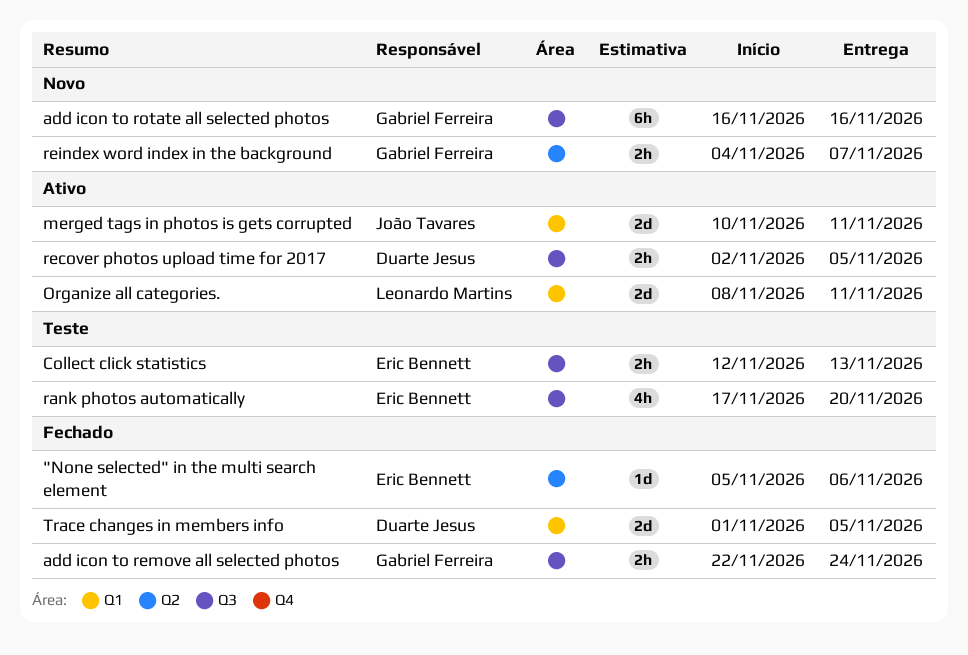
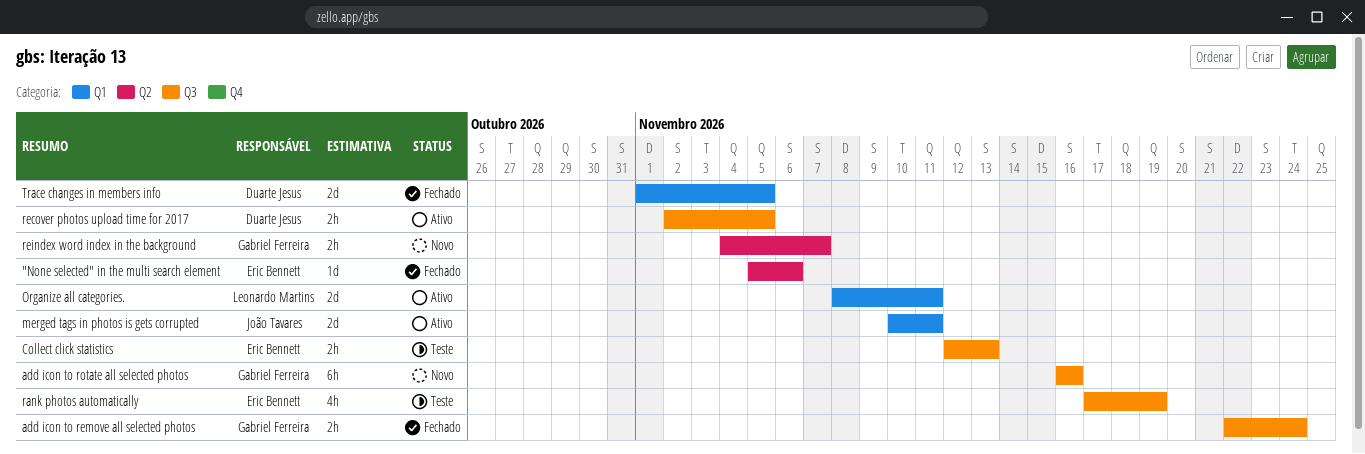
rank photos automatically, due: Nov 20 -> Nov 19

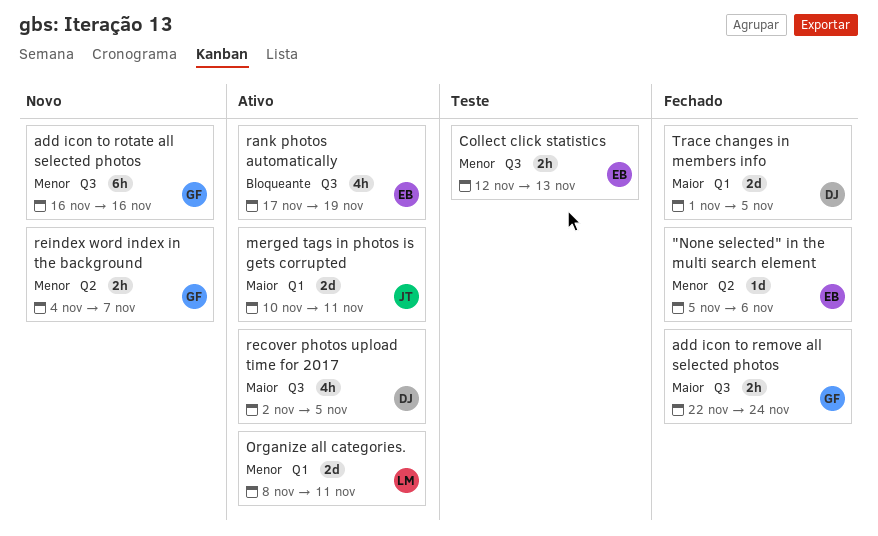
rank photos automatically, status: Teste -> Ativo
recover photos upload time for 2017, estimate: 2h -> 4h

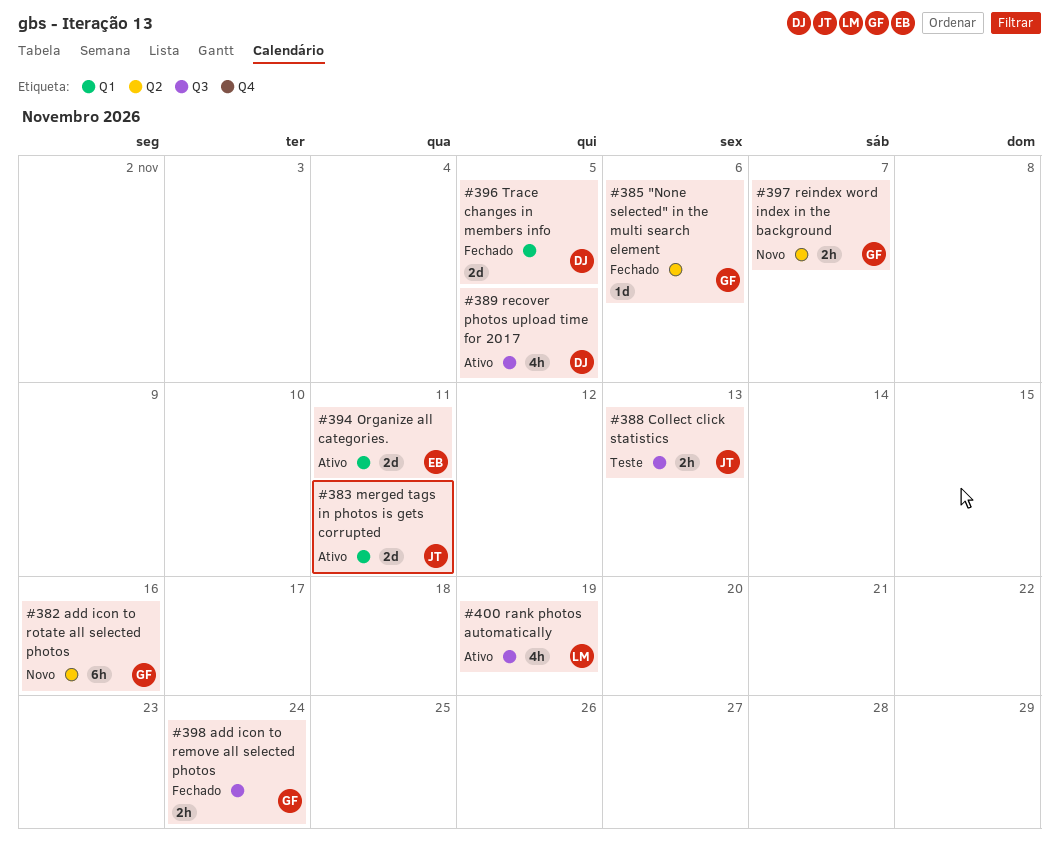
"None selected" in the multi search element, owner: EB -> GF
add icon to rotate all selected photos, label: Q3 -> Q2
Collect click statistics, owner: EB -> JT
Organize all categories., owner: LM -> EB
rank photos automatically, owner: EB -> LM

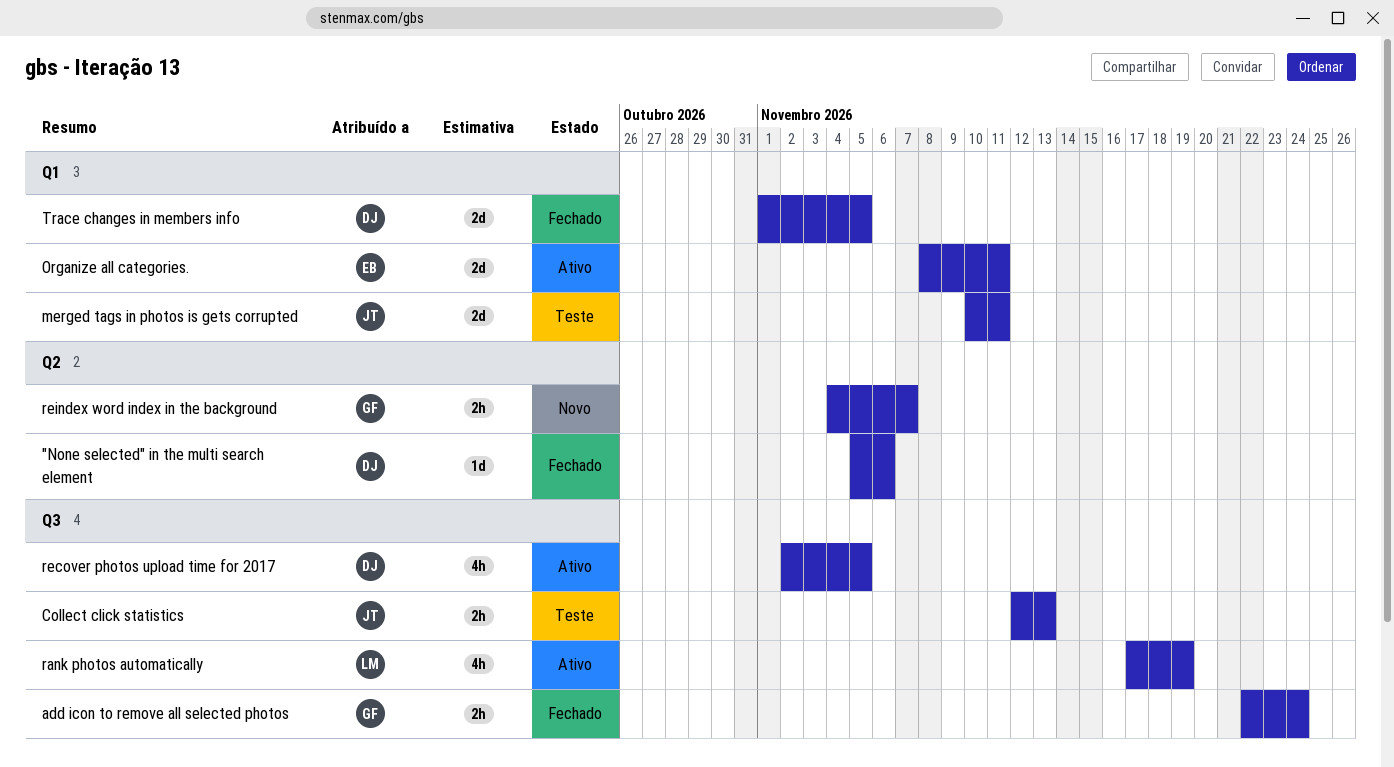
"None selected" in the multi search element, owner: GF -> DJ
add icon to rotate all selected photos: present -> none
merged tags in photos is gets corrupted, status: Ativo -> Teste

